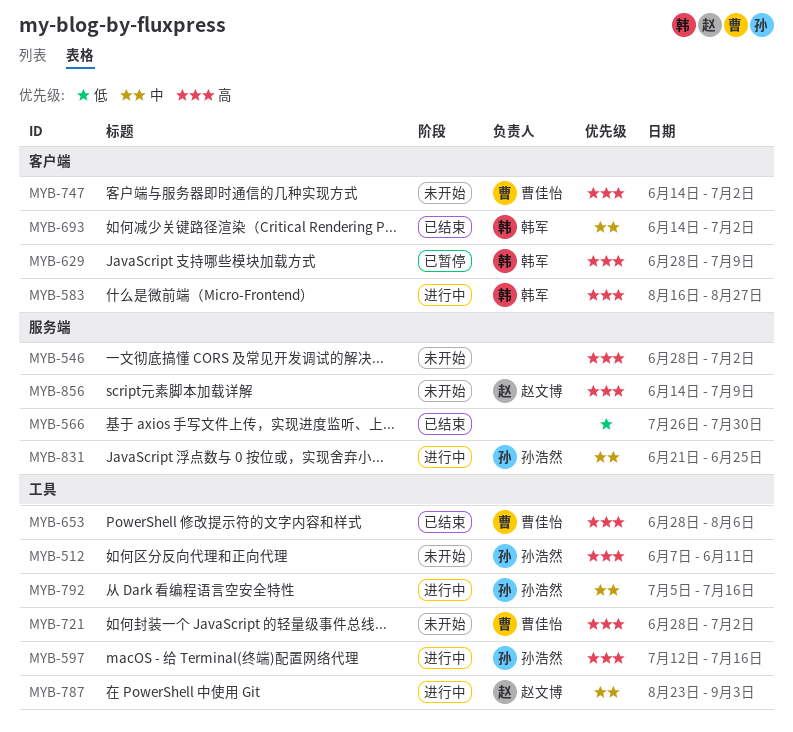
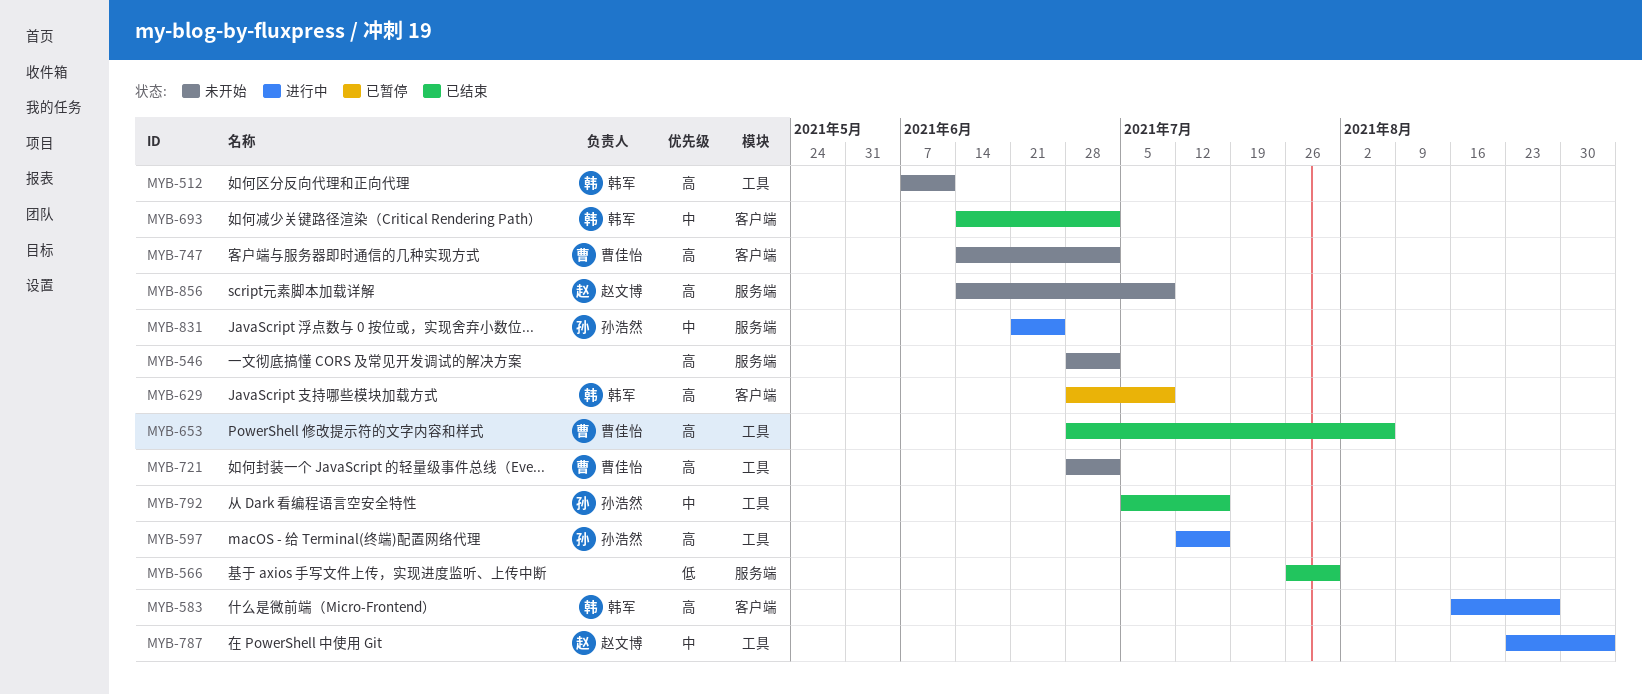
MYB-512, owner: 孙浩然 -> 韩军
MYB-792, status: 进行中 -> 已结束

